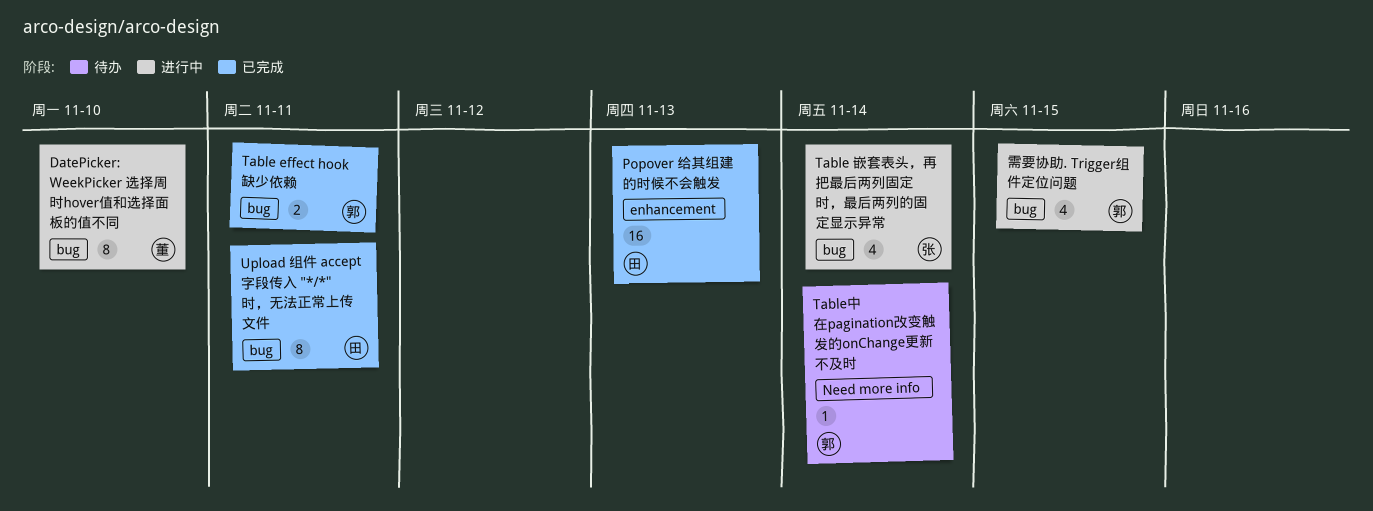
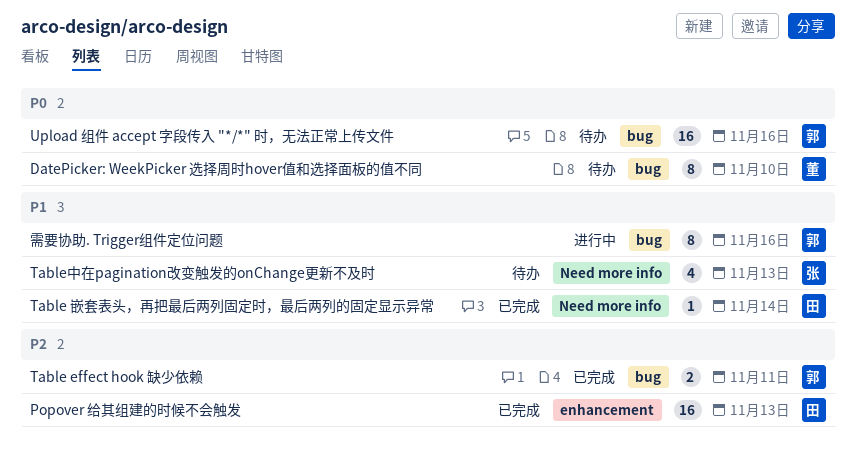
DatePicker: WeekPicker 选择周时hover值和选择面板的值不同, status: 进行中 -> 待办
Table 嵌套表头，再把最后两列固定时，最后两列的固定显示异常, status: 进行中 -> 已完成
Table 嵌套表头，再把最后两列固定时，最后两列的固定显示异常, owner: 张 -> 田
Table 嵌套表头，再把最后两列固定时，最后两列的固定显示异常, label: bug -> Need more info
Table 嵌套表头，再把最后两列固定时，最后两列的固定显示异常, estimate: 4 -> 1
Table中在pagination改变触发的onChange更新不及时, owner: 郭 -> 张
Table中在pagination改变触发的onChange更新不及时, estimate: 1 -> 4
Table中在pagination改变触发的onChange更新不及时, due: Nov 14 -> Nov 13
Upload 组件 accept 字段传入 "*/*" 时，无法正常上传文件, status: 已完成 -> 待办
Upload 组件 accept 字段传入 "*/*" 时，无法正常上传文件, owner: 田 -> 郭
Upload 组件 accept 字段传入 "*/*" 时，无法正常上传文件, estimate: 8 -> 16
Upload 组件 accept 字段传入 "*/*" 时，无法正常上传文件, due: Nov 11 -> Nov 16
需要协助. Trigger组件定位问题, estimate: 4 -> 8
需要协助. Trigger组件定位问题, due: Nov 15 -> Nov 16

